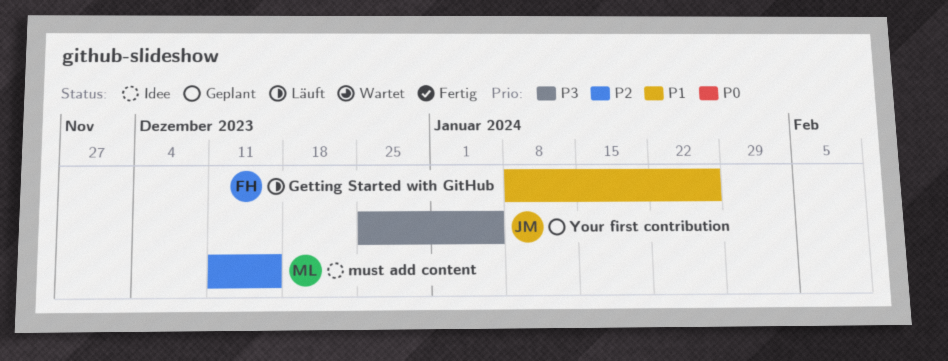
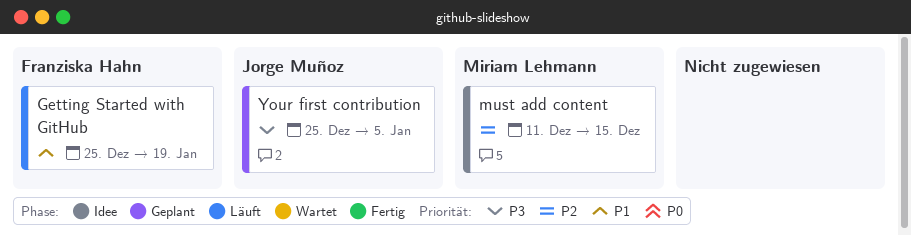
Getting Started with GitHub, start: Jan 8 -> Dec 25
Getting Started with GitHub, due: Jan 26 -> Jan 19

